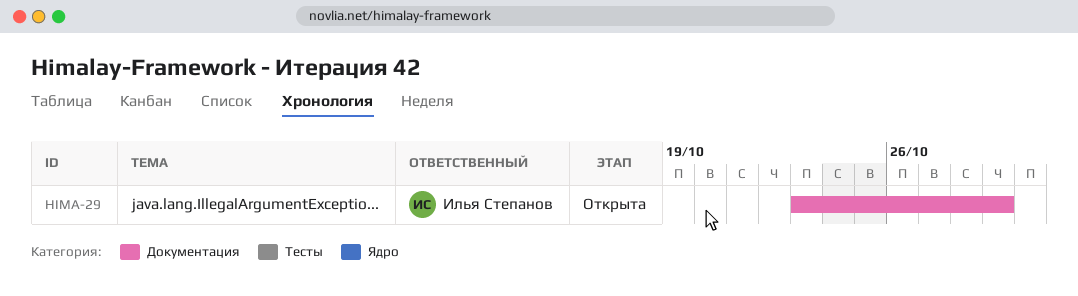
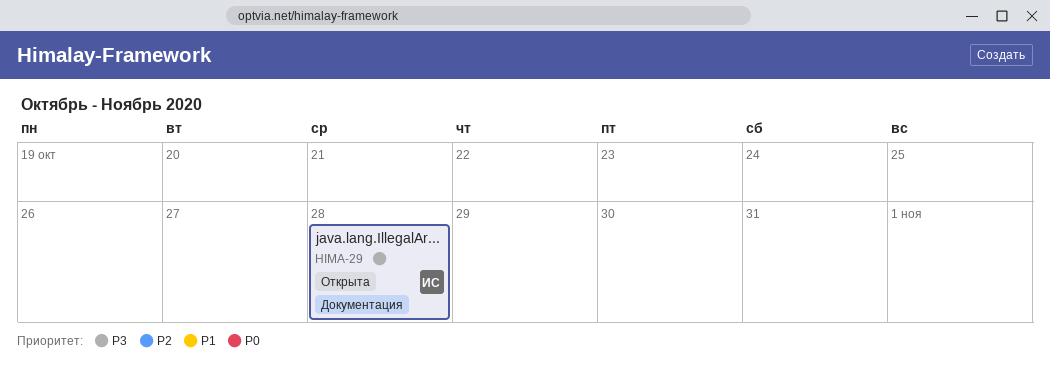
HIMA-29, due: Oct 29 -> Oct 28

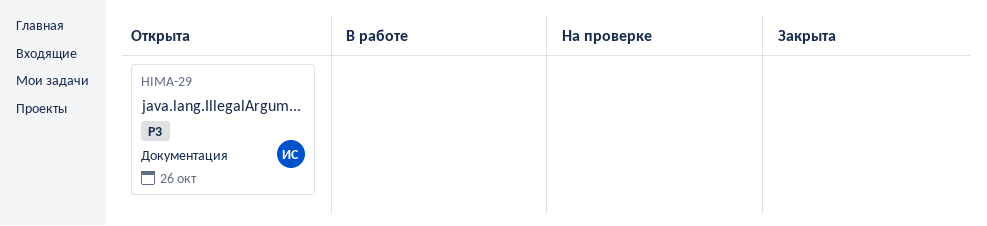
HIMA-29, due: Oct 28 -> Oct 26

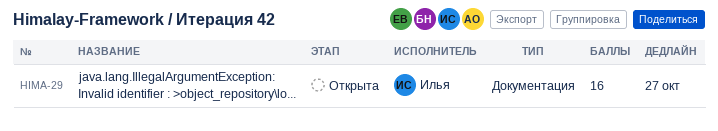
HIMA-29, due: Oct 26 -> Oct 27

